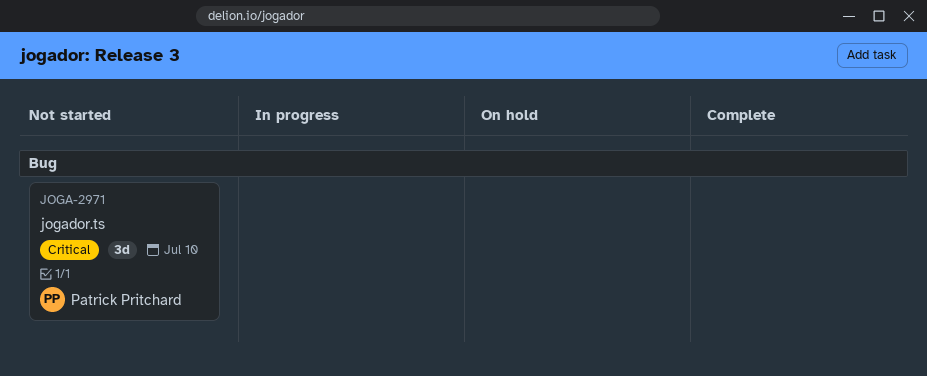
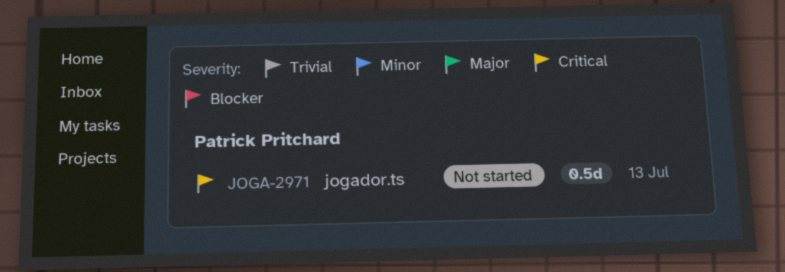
JOGA-2971, estimate: 3d -> 0.5d
JOGA-2971, due: Jul 10 -> Jul 13

